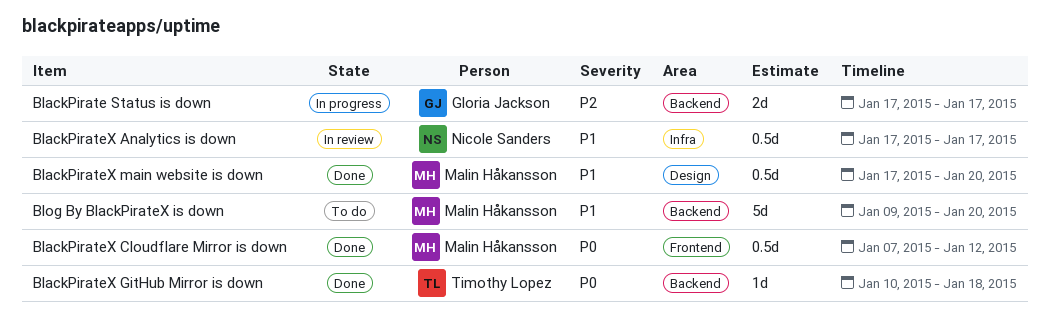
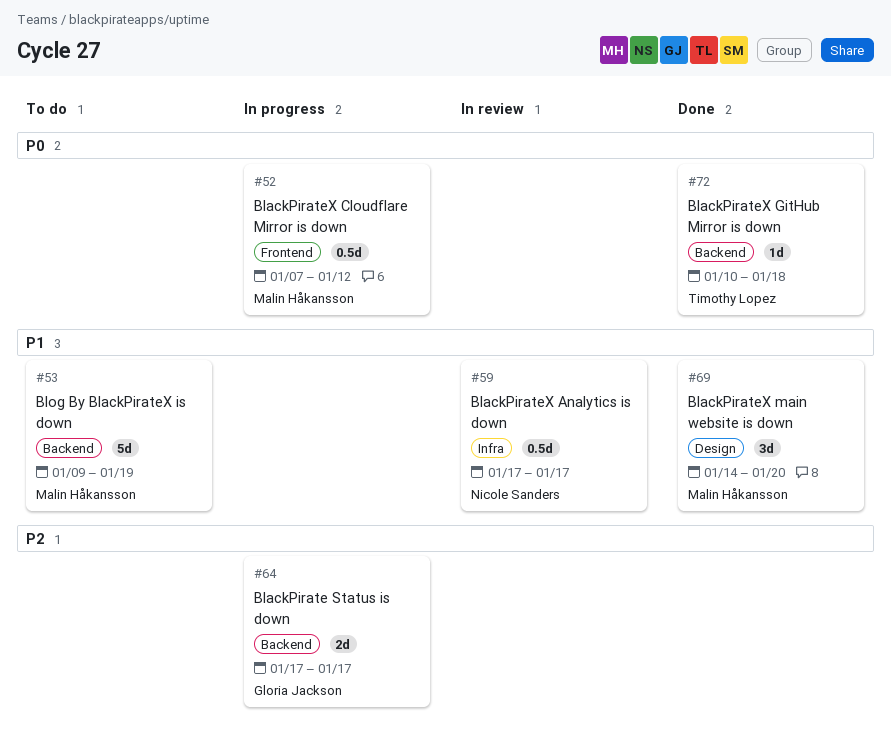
BlackPirateX Cloudflare Mirror is down, status: Done -> In progress
BlackPirateX main website is down, estimate: 0.5d -> 3d
BlackPirateX main website is down, start: Jan 17 -> Jan 14
Blog By BlackPirateX is down, due: Jan 20 -> Jan 19

